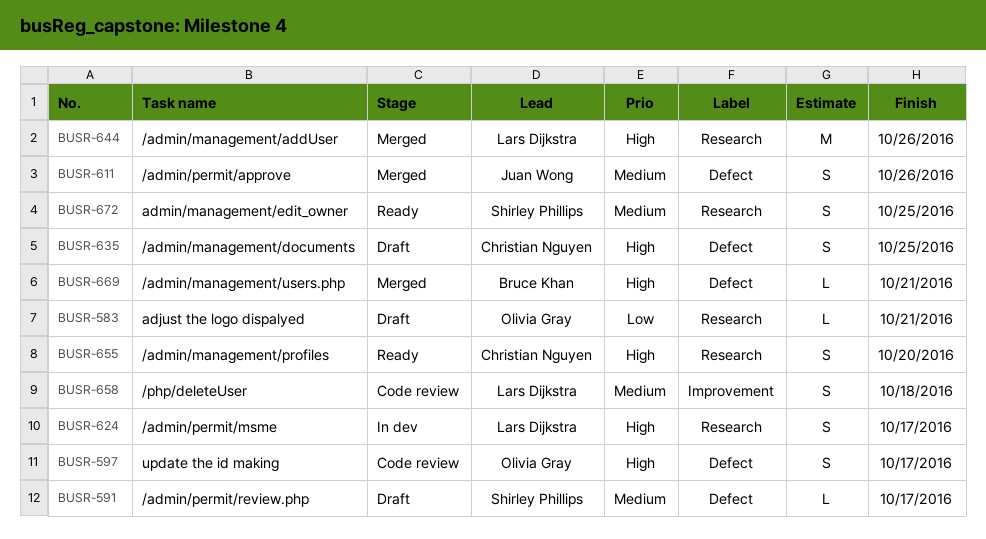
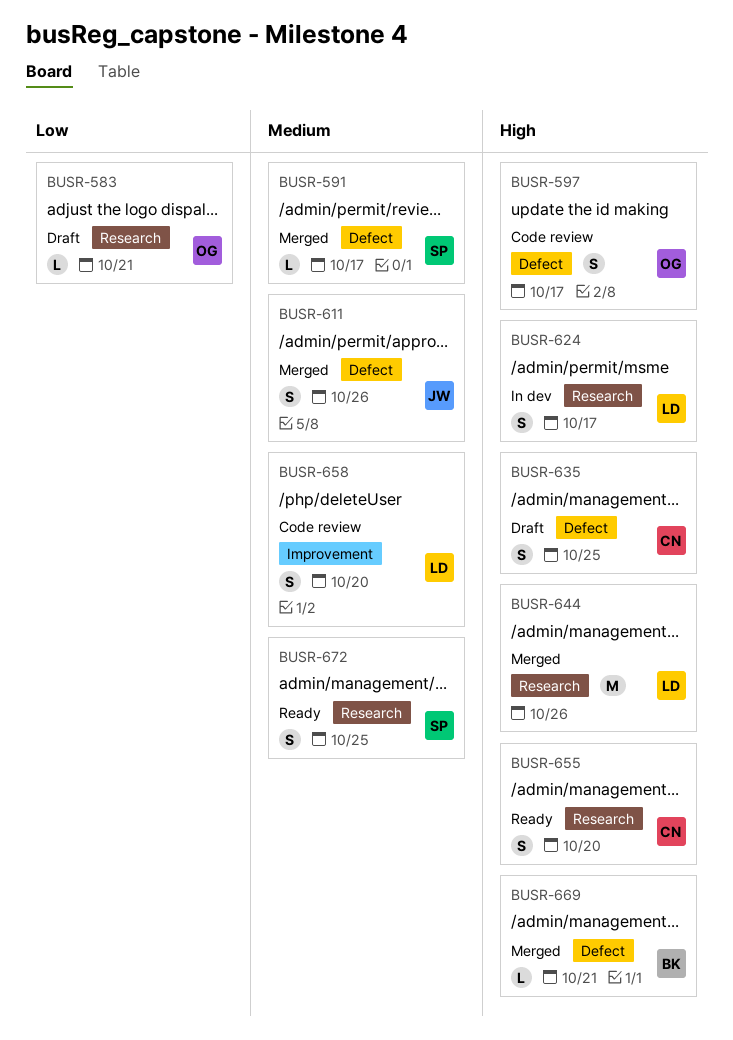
BUSR-591, status: Draft -> Merged
BUSR-658, due: Oct 18 -> Oct 20

